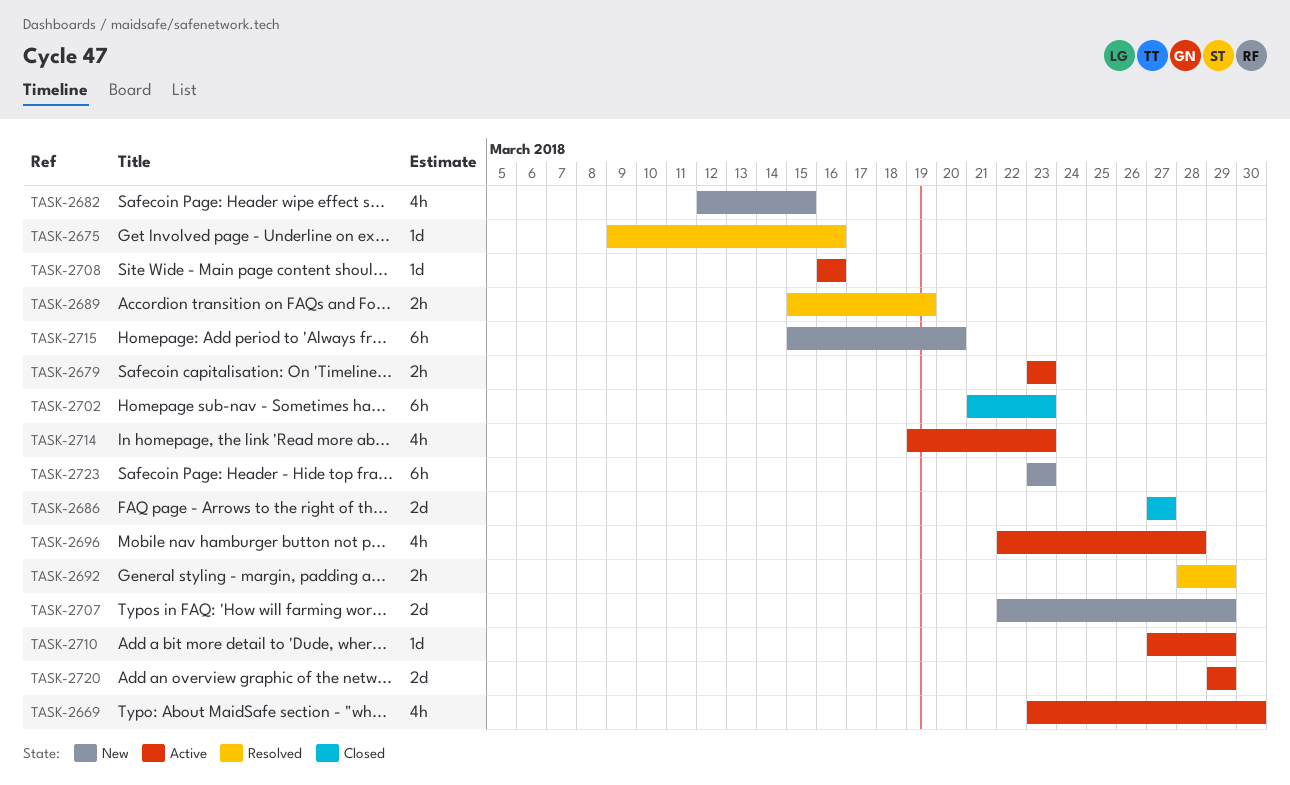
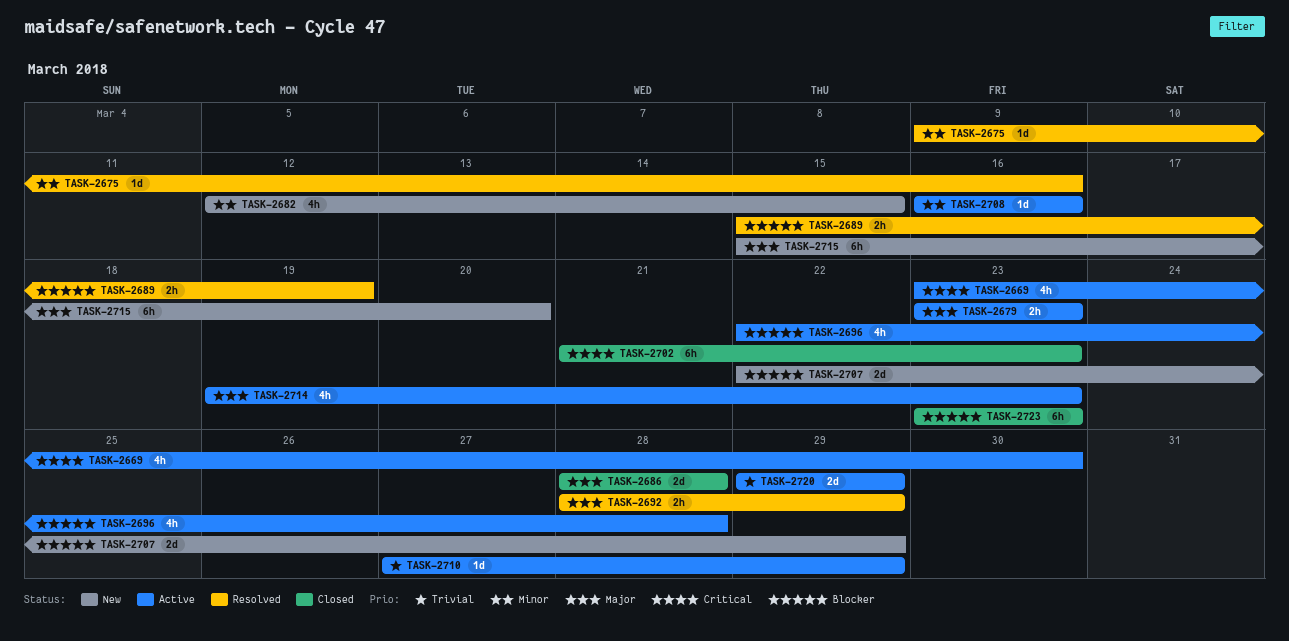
TASK-2686, start: Mar 27 -> Mar 28
TASK-2686, due: Mar 27 -> Mar 28
TASK-2723, status: New -> Closed

